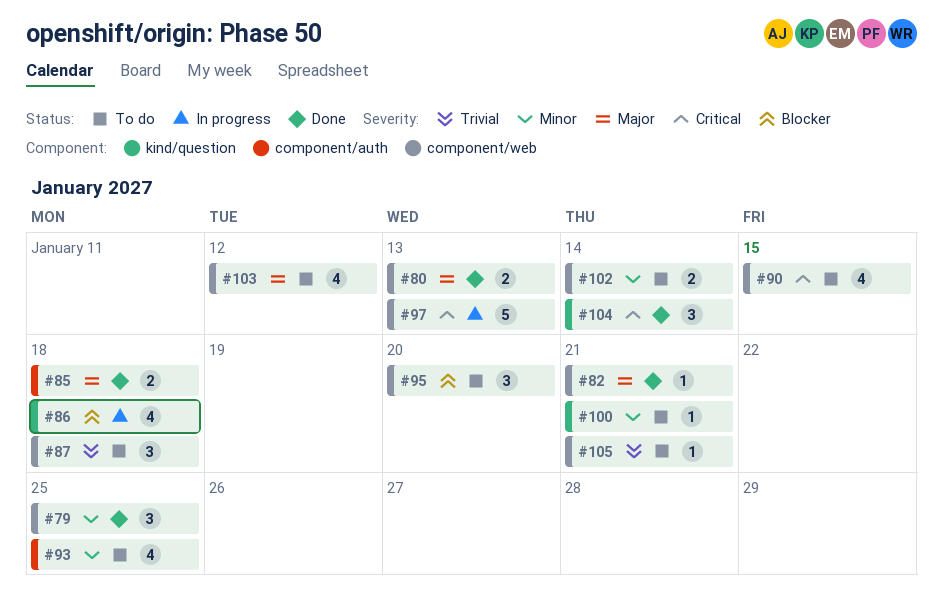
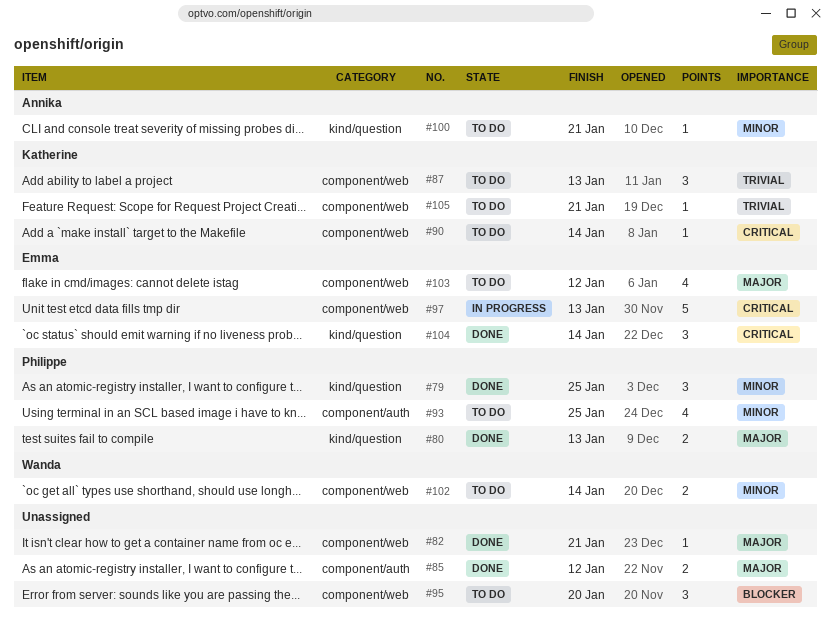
#79, label: component/web -> kind/question
#80, label: component/web -> kind/question
#85, due: Jan 18 -> Jan 12
#86: present -> none
#87, due: Jan 18 -> Jan 13
#90, estimate: 4 -> 1
#90, due: Jan 15 -> Jan 14

